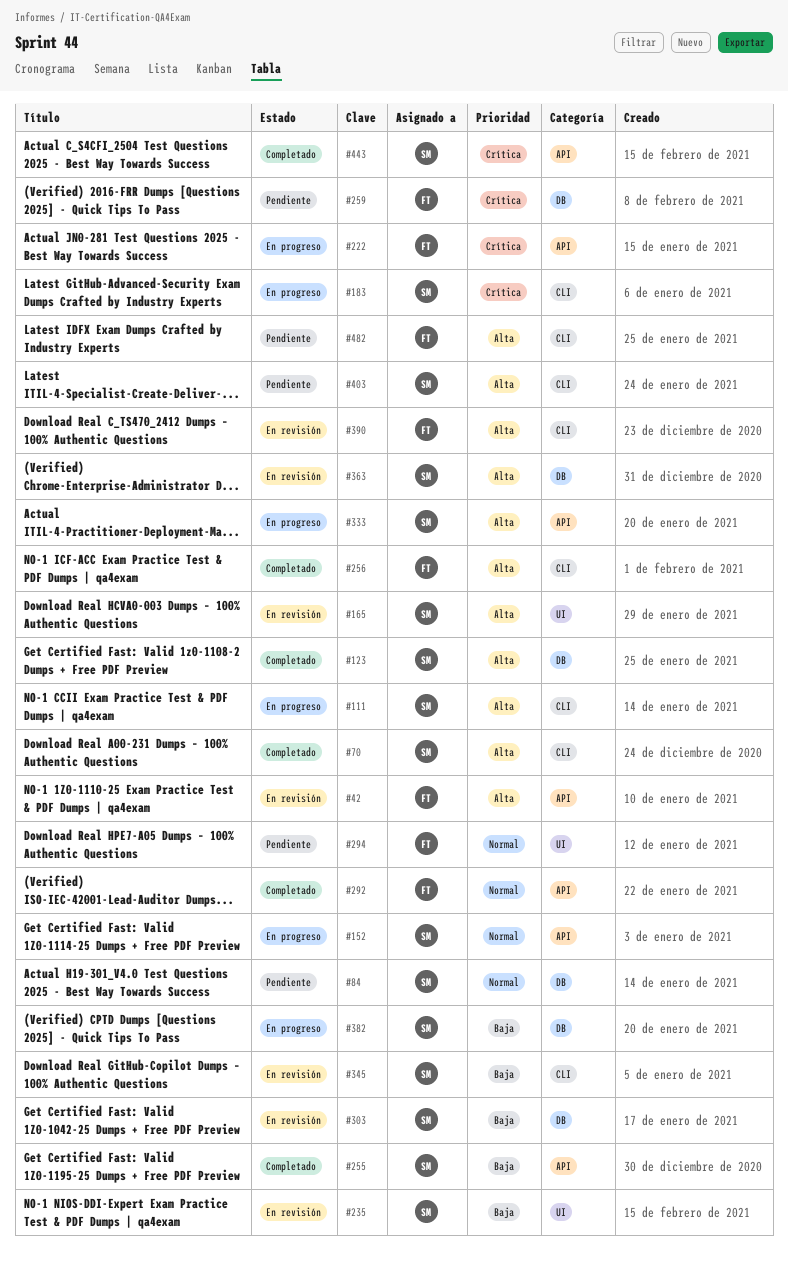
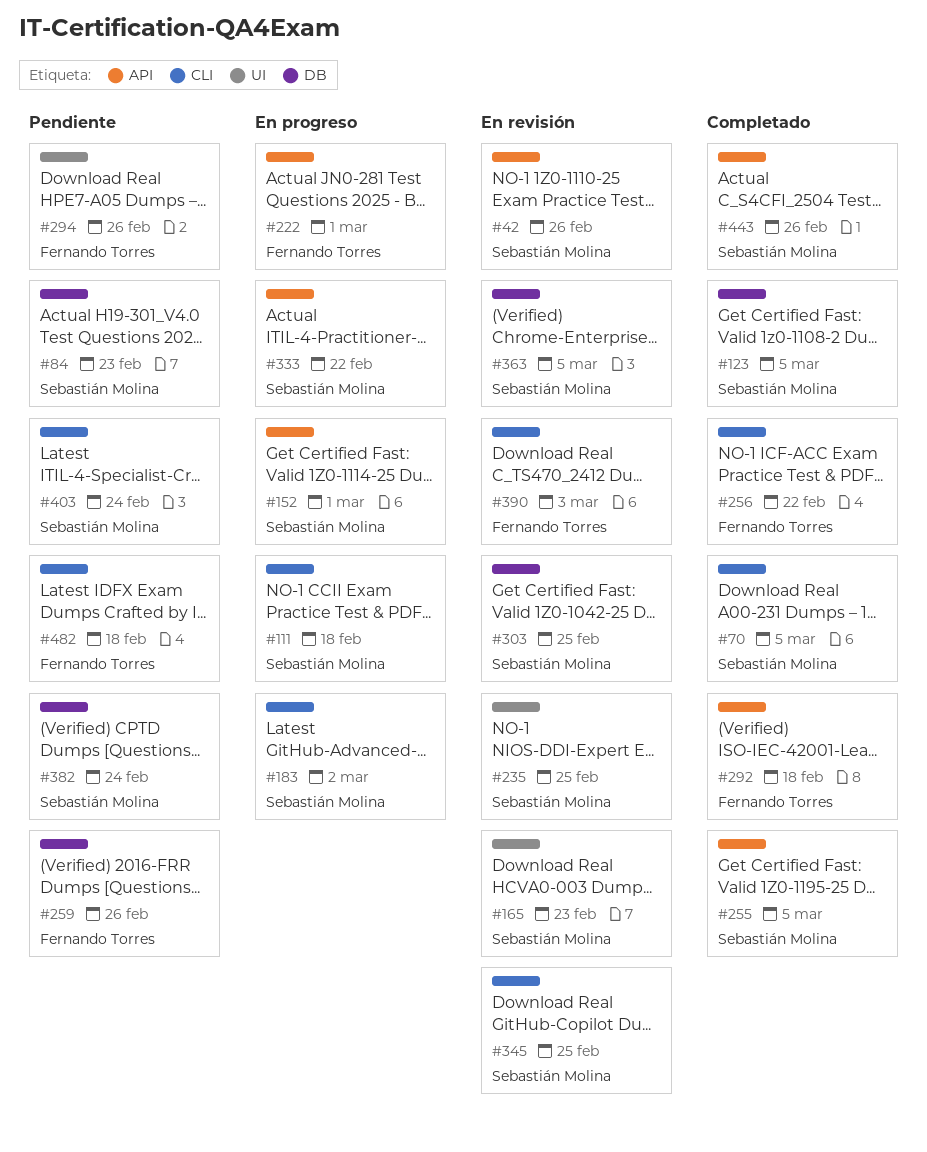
#42, owner: Fernando Torres -> Sebastián Molina
#382, status: En progreso -> Pendiente

